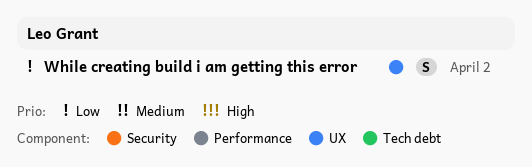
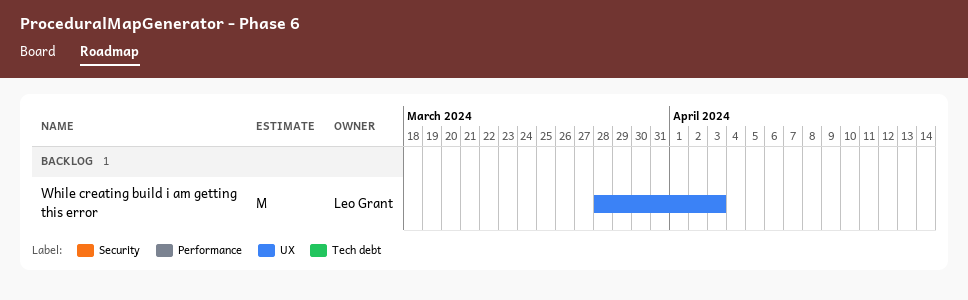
While creating build i am getting this error, estimate: S -> M
While creating build i am getting this error, due: Apr 2 -> Apr 3

